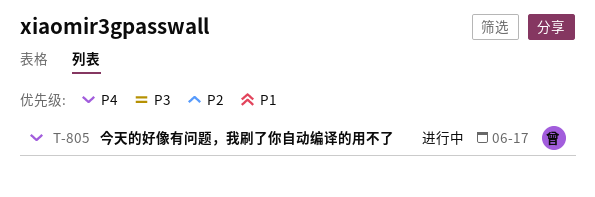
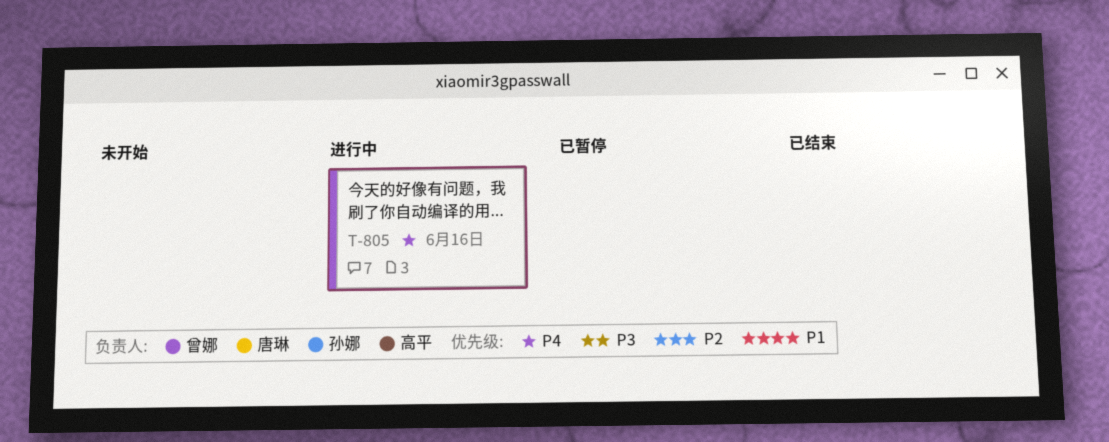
T-805, due: Jun 17 -> Jun 16

